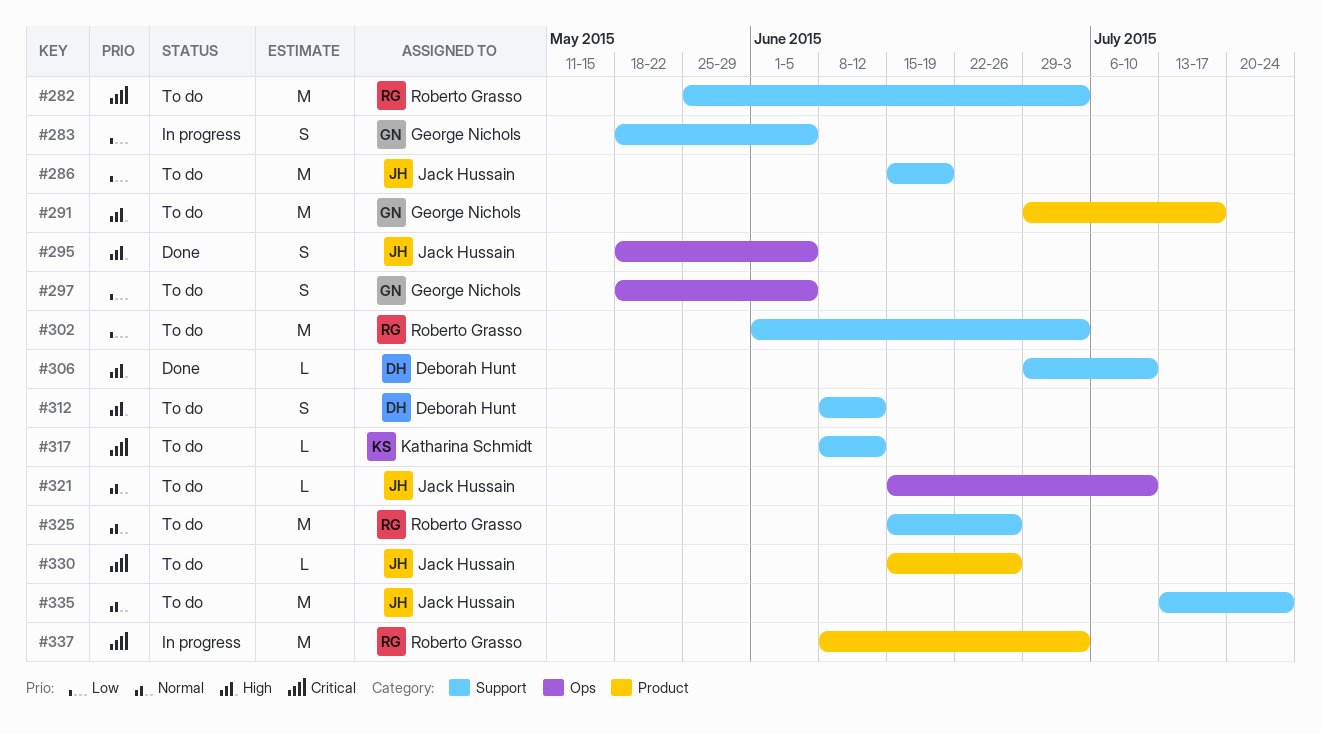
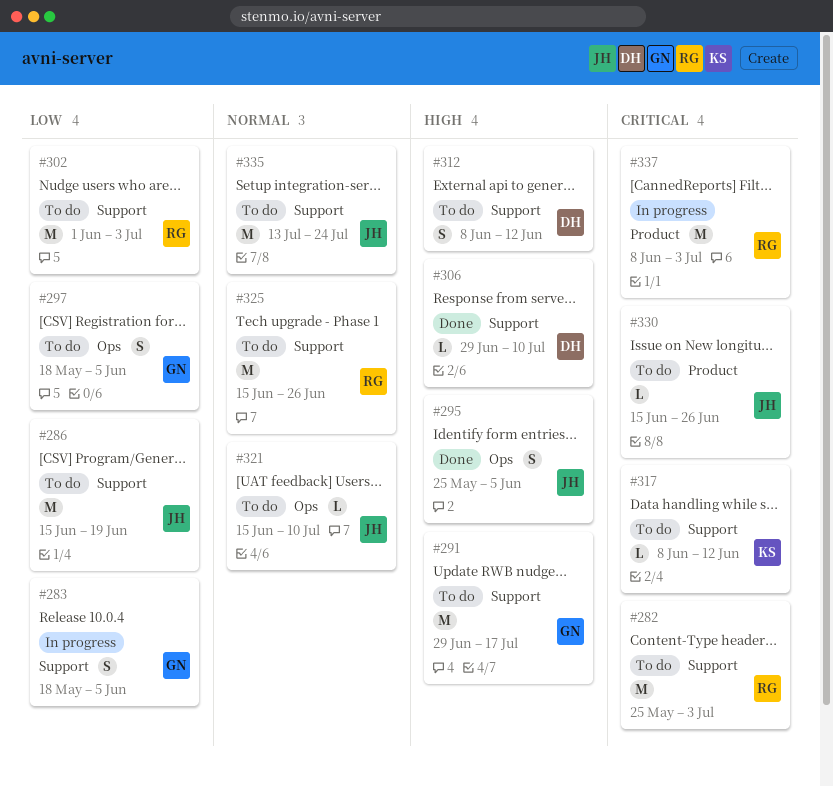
#291, label: Product -> Support
#295, start: May 18 -> May 25

